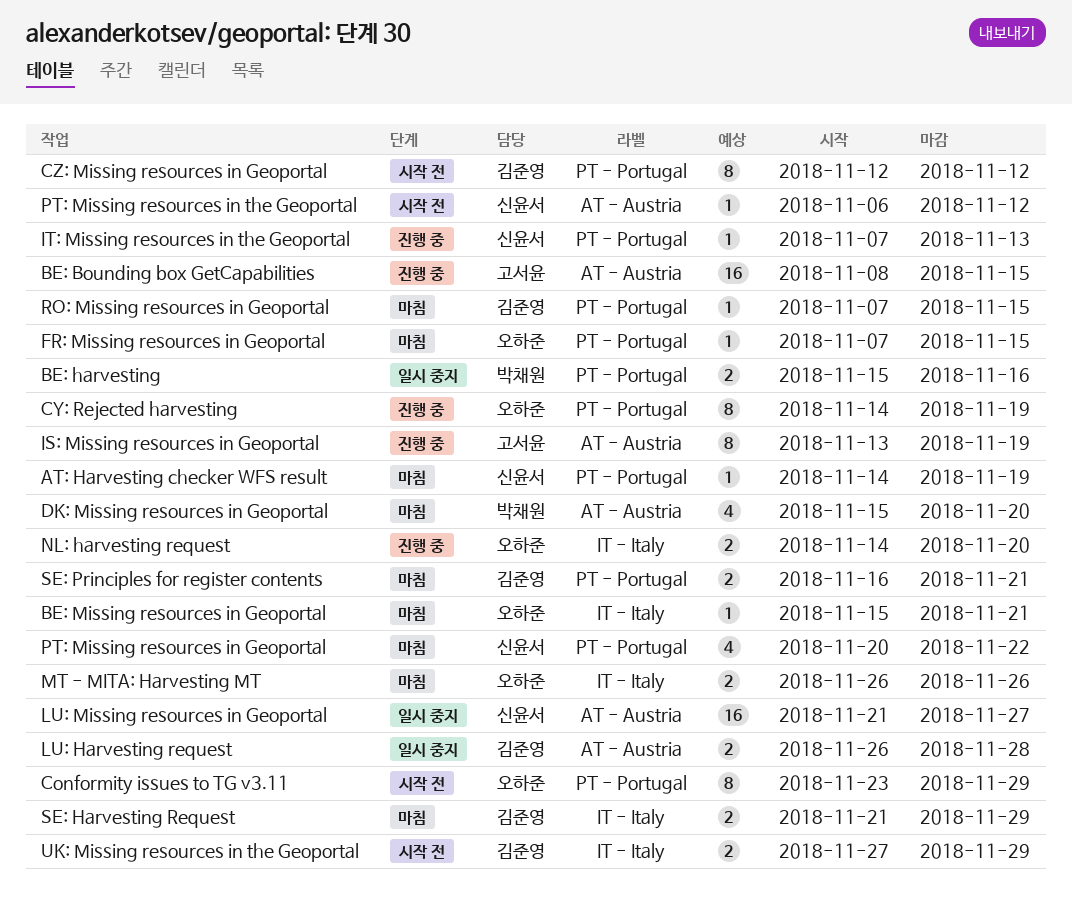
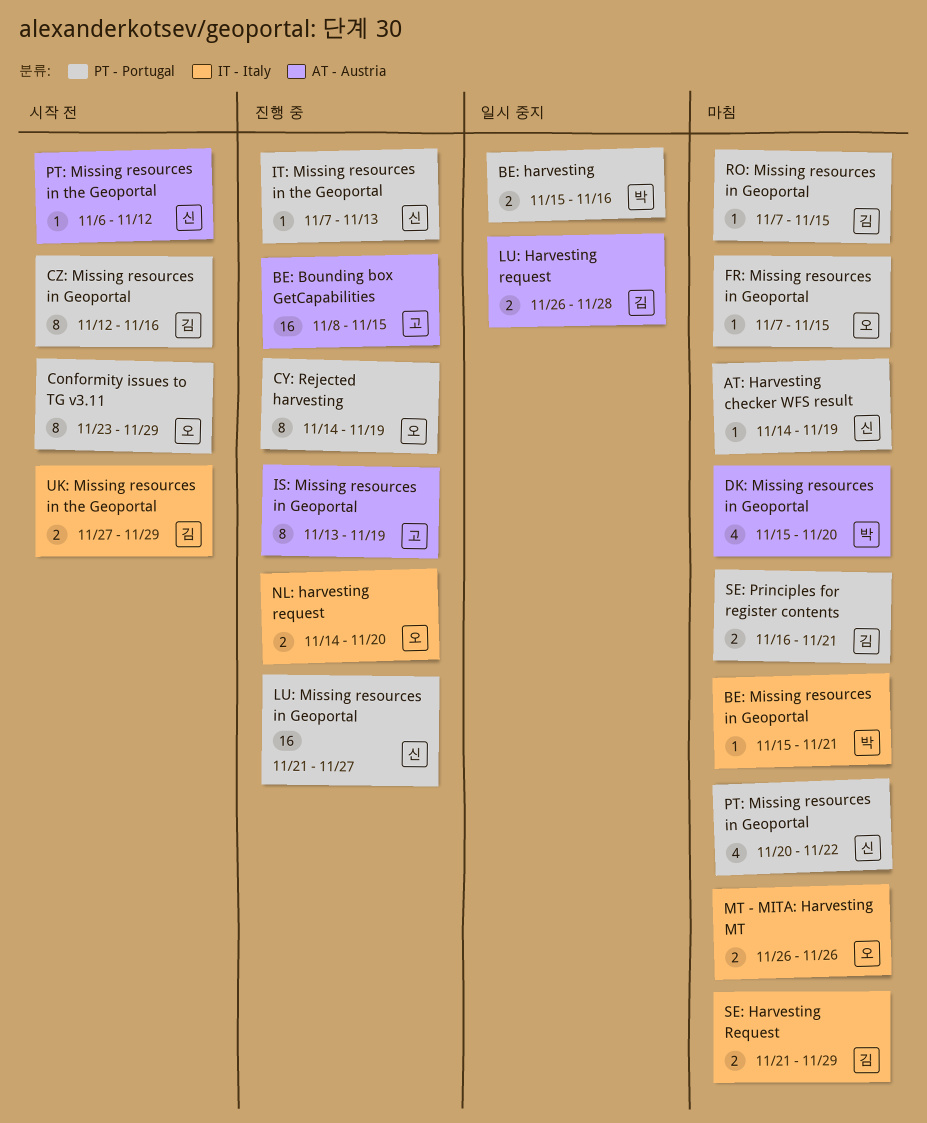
BE: Missing resources in Geoportal, owner: 오하준 -> 박채원
CZ: Missing resources in Geoportal, due: Nov 12 -> Nov 16
LU: Missing resources in Geoportal, status: 일시 중지 -> 진행 중
LU: Missing resources in Geoportal, label: AT - Austria -> PT - Portugal

